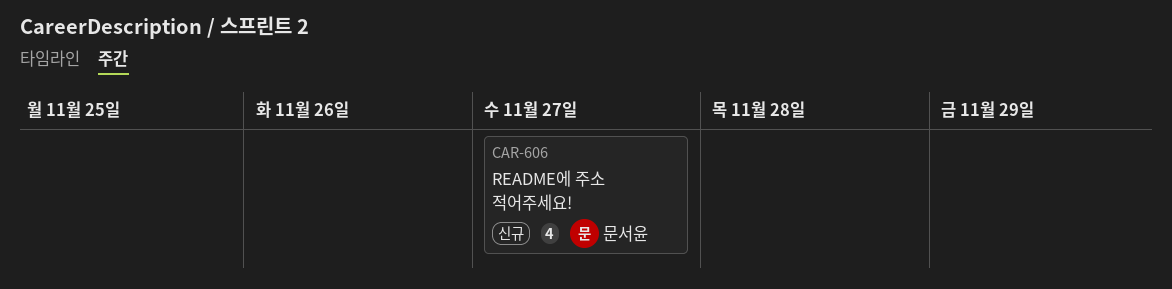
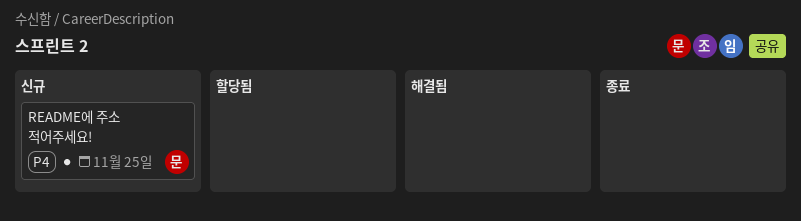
README에 주소 적어주세요!, estimate: 4 -> 1
README에 주소 적어주세요!, due: Nov 27 -> Nov 25

